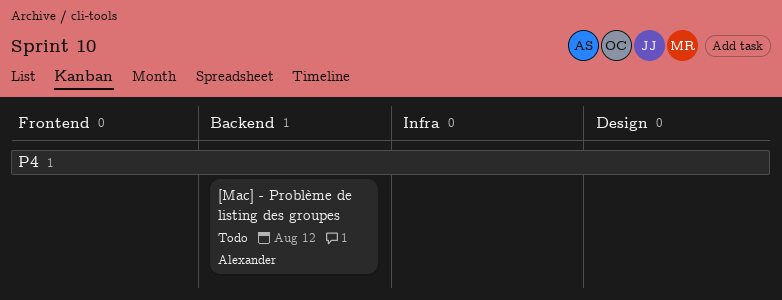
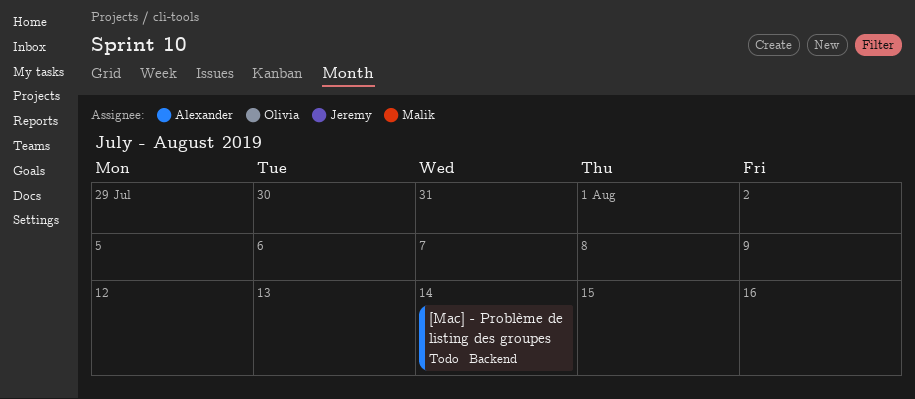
[Mac] - Problème de listing des groupes, due: Aug 12 -> Aug 14

